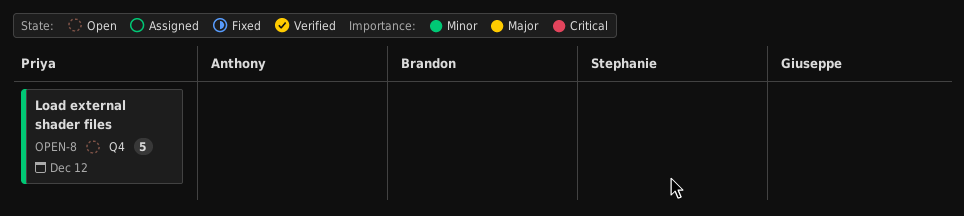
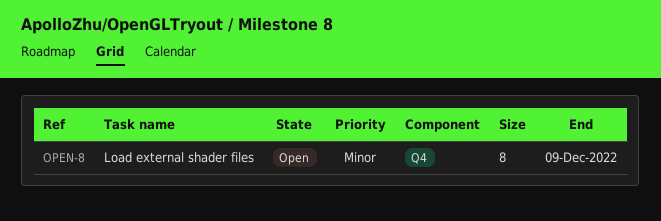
OPEN-8, estimate: 5 -> 8
OPEN-8, due: Dec 12 -> Dec 9

